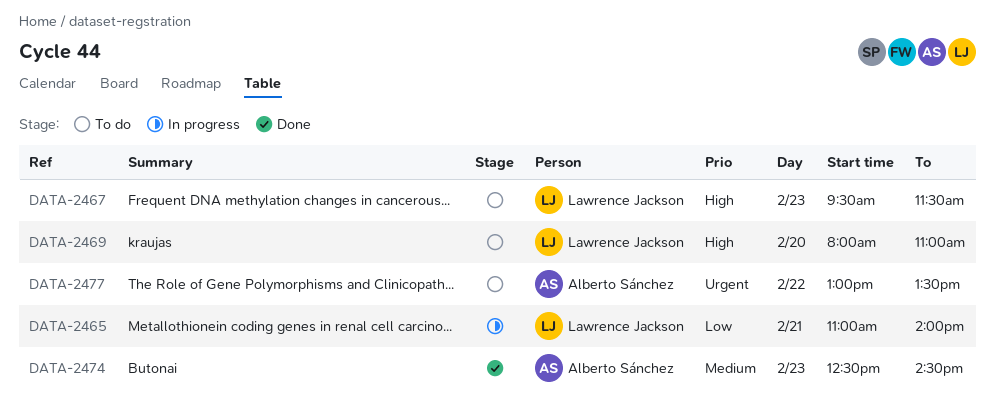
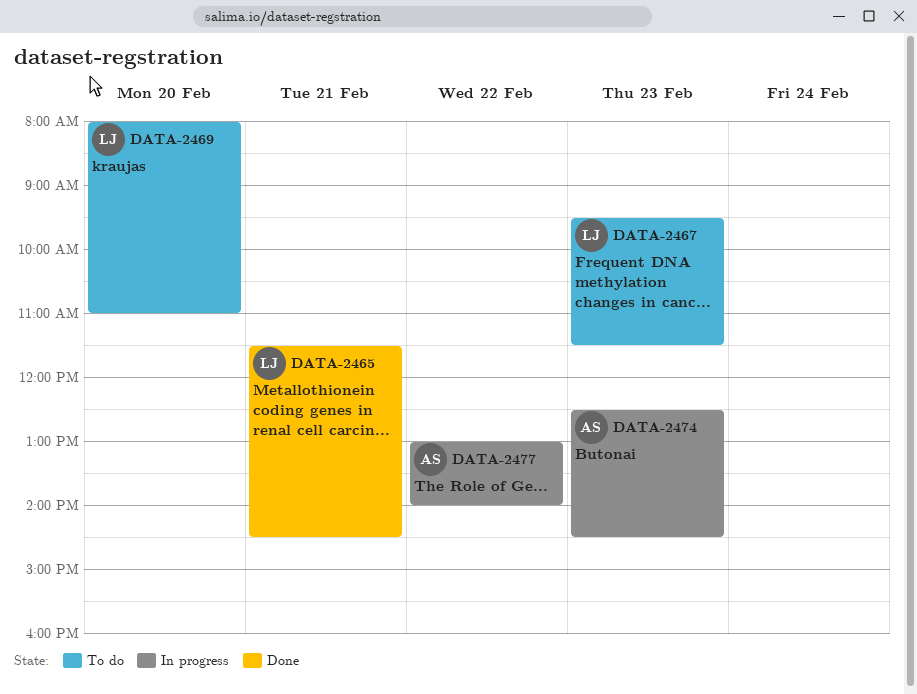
DATA-2465, status: In progress -> Done
DATA-2465, begins: 11:00 -> 11:30
DATA-2465, ends: 14:00 -> 14:30
DATA-2474, status: Done -> In progress
DATA-2477, status: To do -> In progress
DATA-2477, ends: 13:30 -> 14:00

